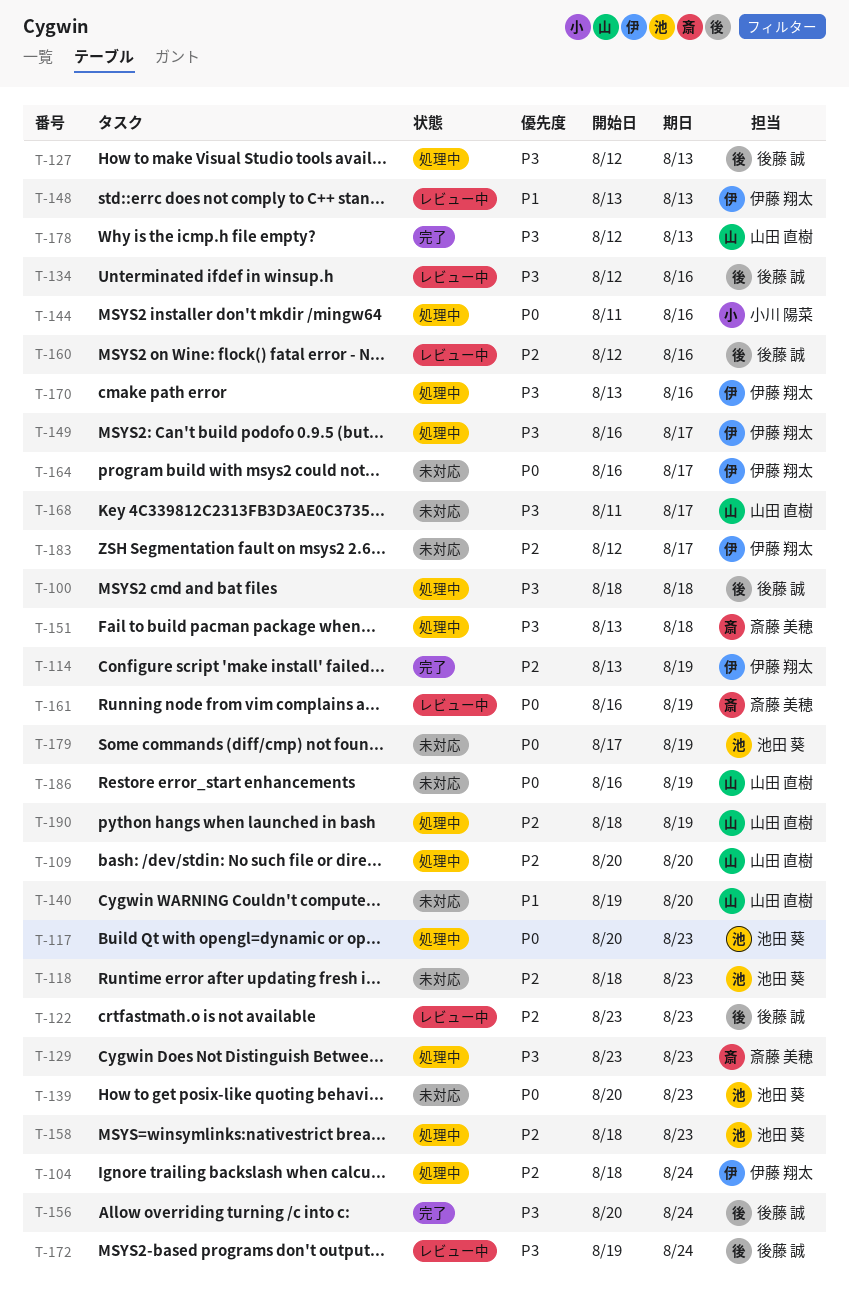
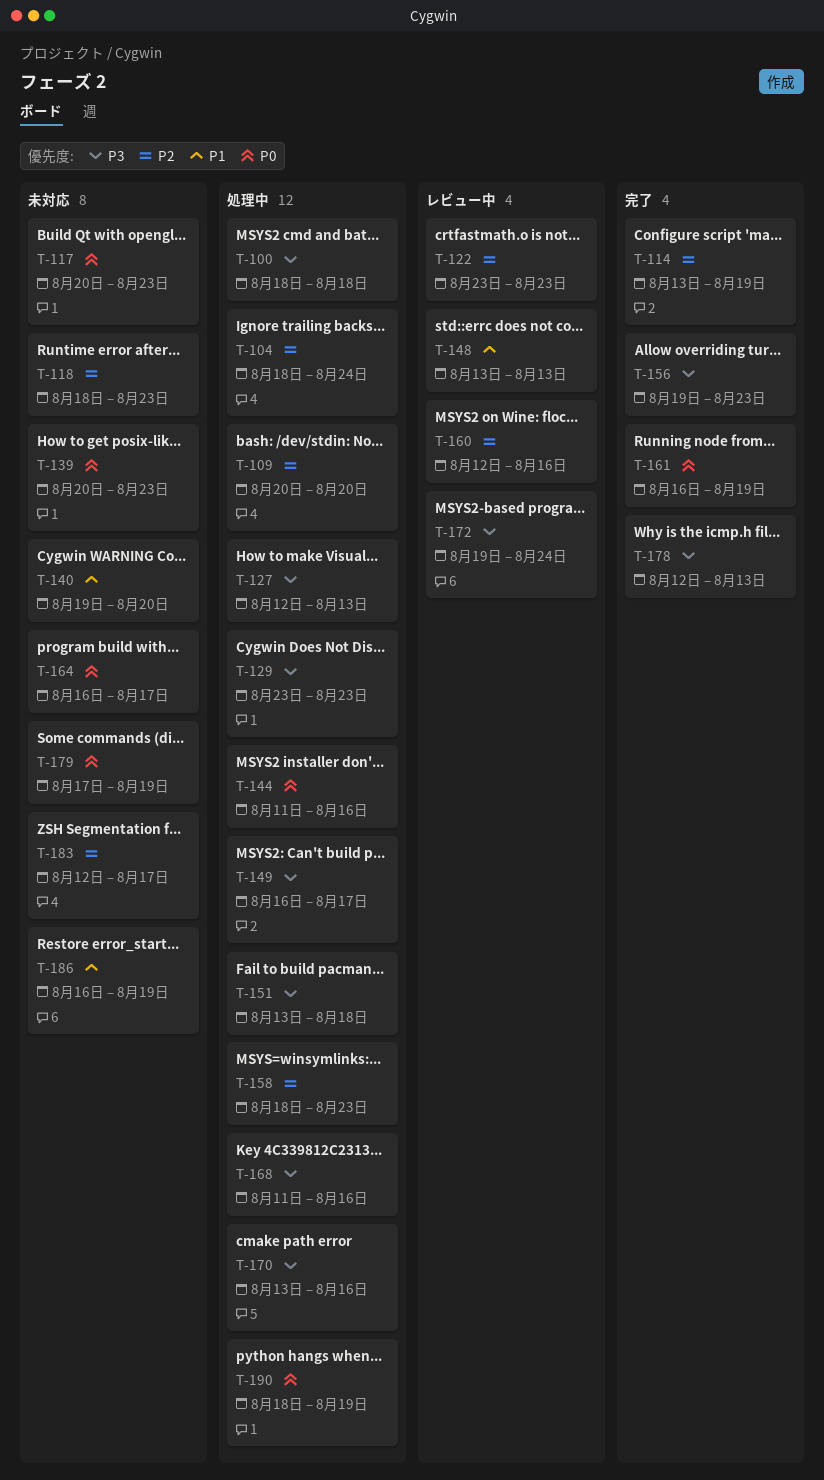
T-117, status: 処理中 -> 未対応
T-134: present -> none
T-156, start: Aug 20 -> Aug 19
T-156, due: Aug 24 -> Aug 23
T-161, status: レビュー中 -> 完了
T-168, status: 未対応 -> 処理中
T-168, due: Aug 17 -> Aug 16
T-186, priority: P0 -> P1
T-190, priority: P2 -> P0

